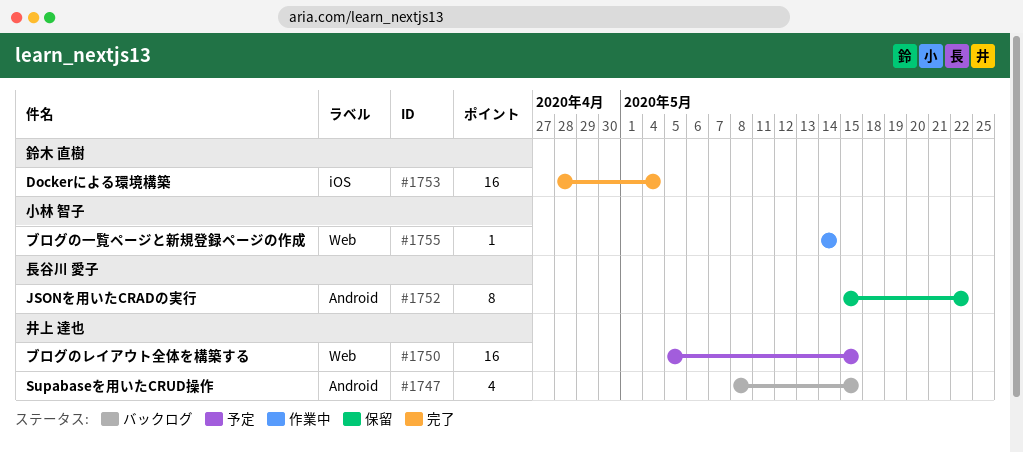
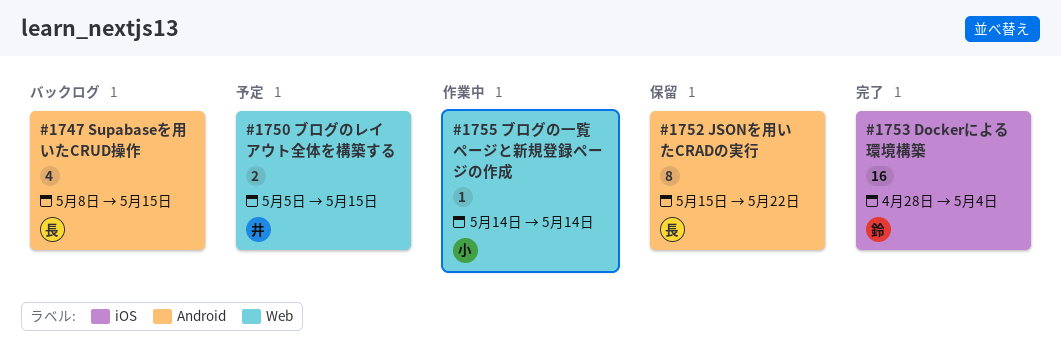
#1747, owner: 井上 達也 -> 長谷川 愛子
#1750, estimate: 16 -> 2

